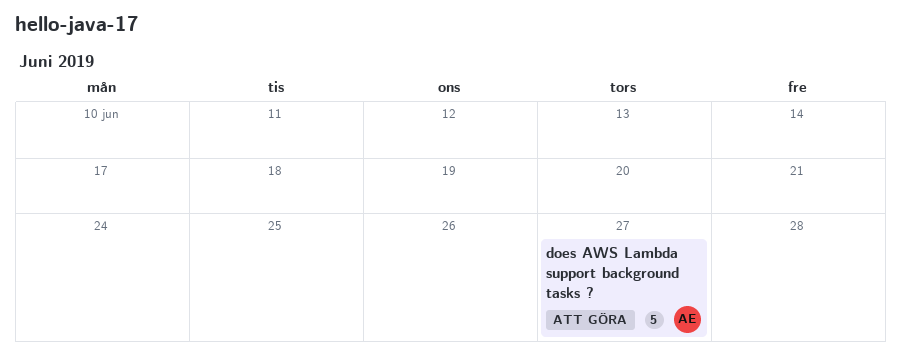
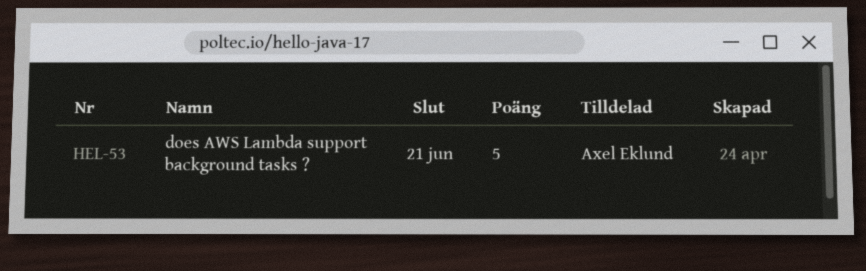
does AWS Lambda support background tasks ?, due: Jun 27 -> Jun 21

